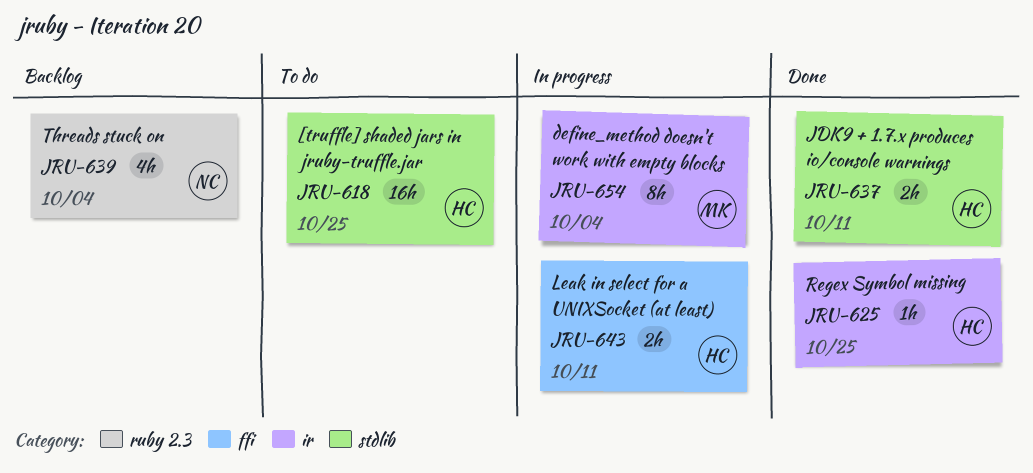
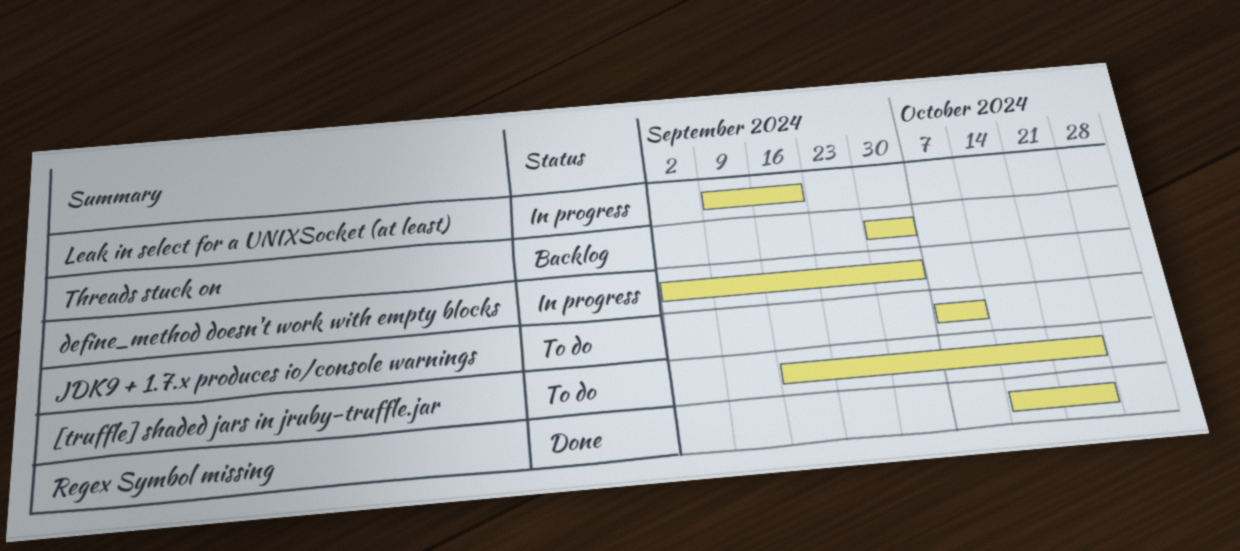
JDK9 + 1.7.x produces io/console warnings, status: Done -> To do
Leak in select for a UNIXSocket (at least), due: Oct 11 -> Sep 20

